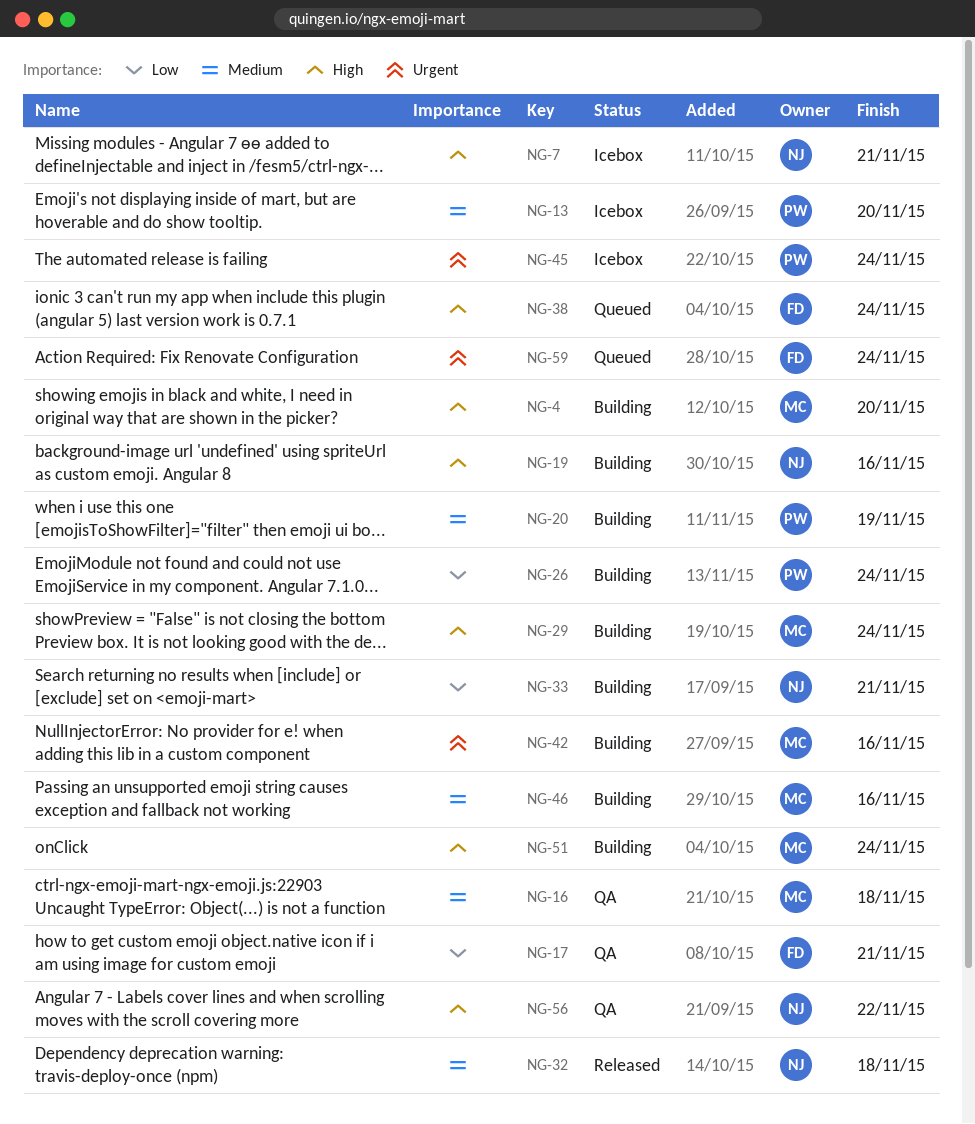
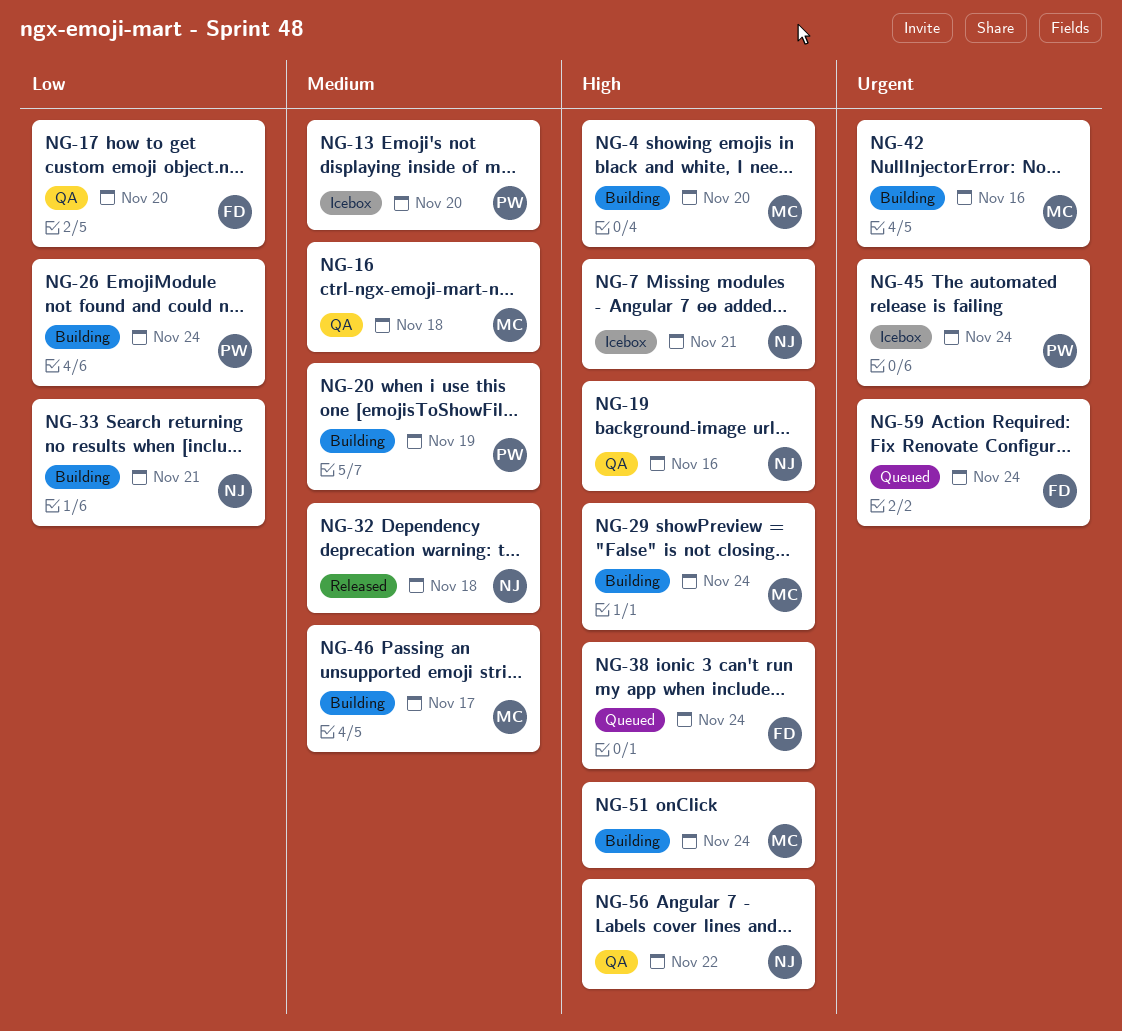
NG-17, due: Nov 21 -> Nov 20
NG-19, status: Building -> QA
NG-46, due: Nov 16 -> Nov 17

